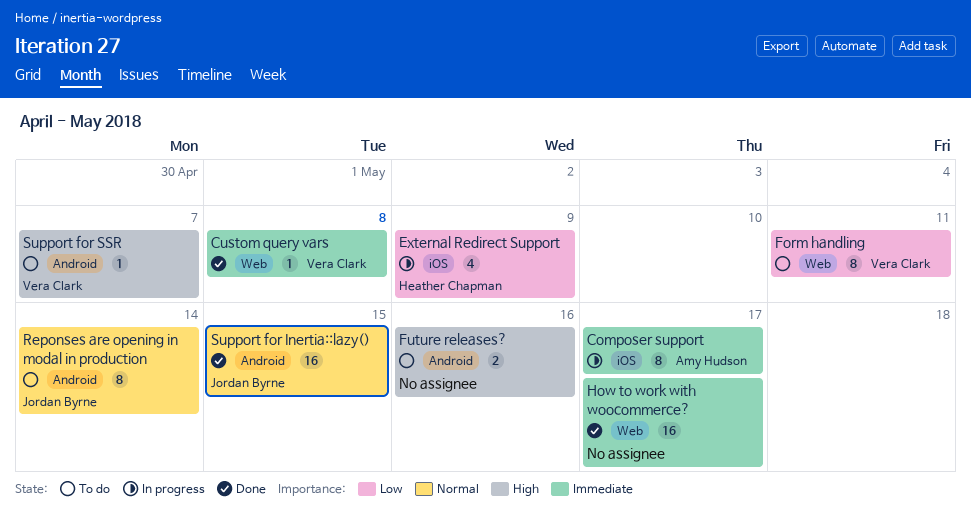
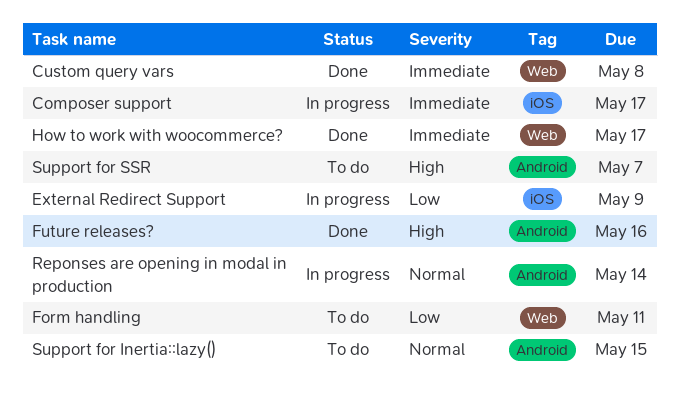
Future releases?, status: To do -> Done
Reponses are opening in modal in production, status: To do -> In progress
Support for Inertia::lazy(), status: Done -> To do

